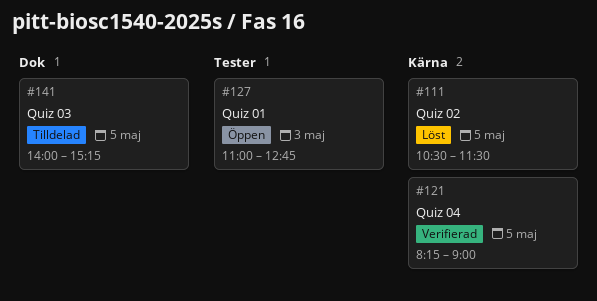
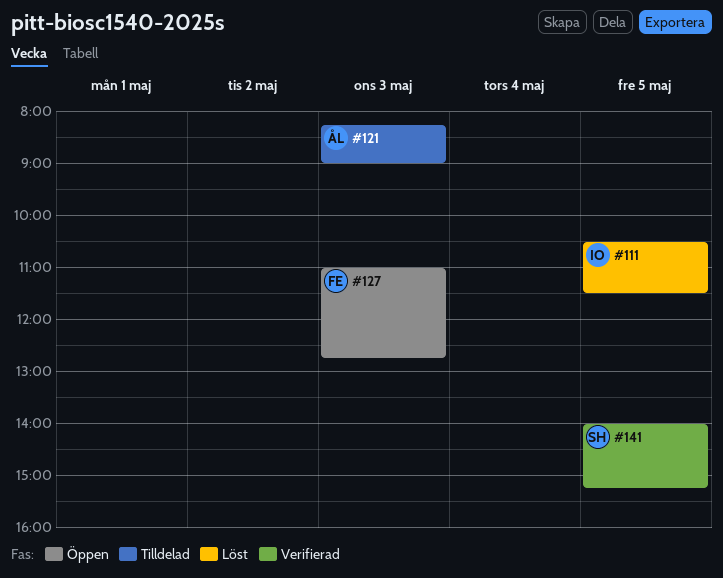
#121, status: Verifierad -> Tilldelad
#121, day: May 5 -> May 3
#141, status: Tilldelad -> Verifierad

